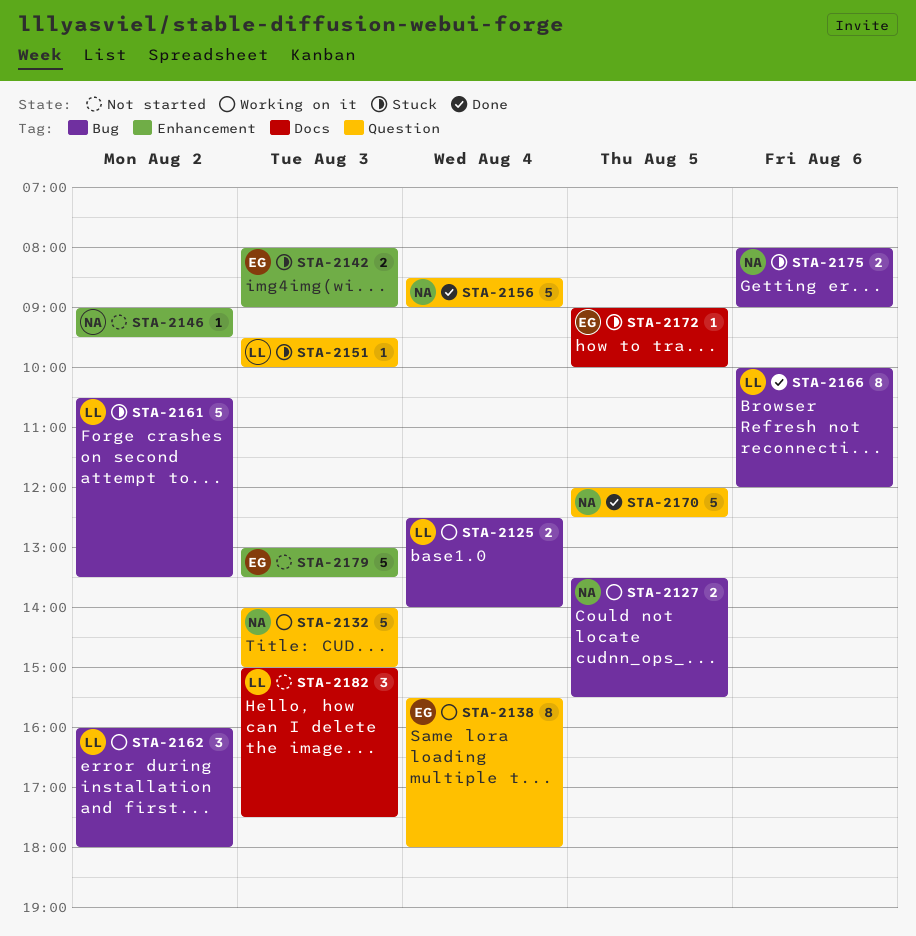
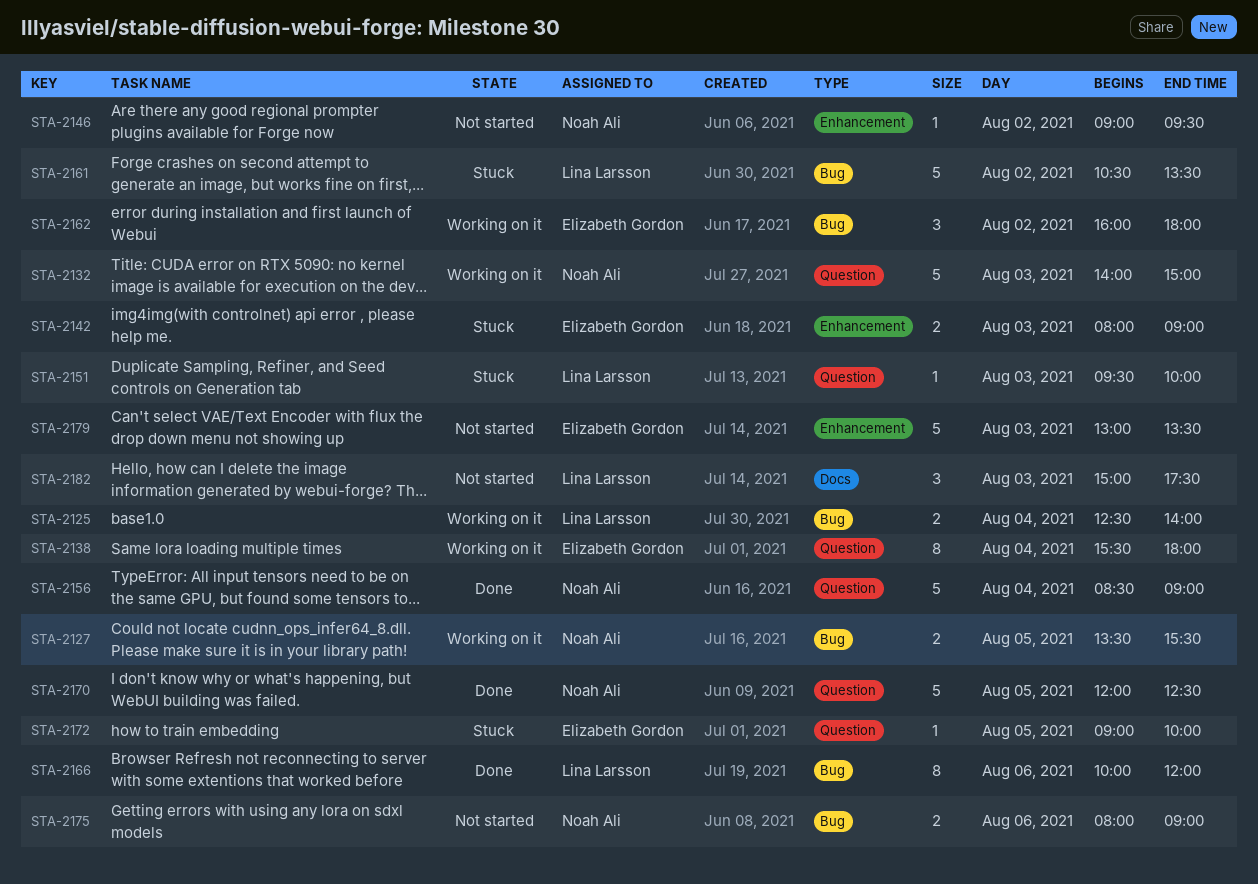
STA-2162, owner: Lina Larsson -> Elizabeth Gordon
STA-2172, label: Docs -> Question
STA-2175, status: Stuck -> Not started

